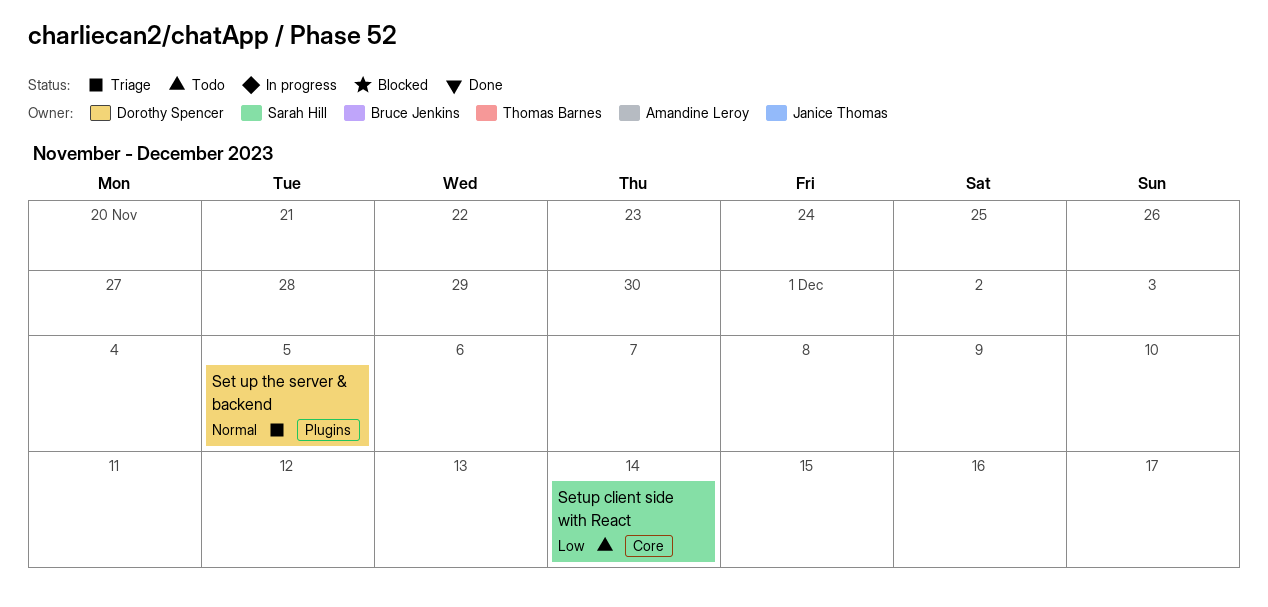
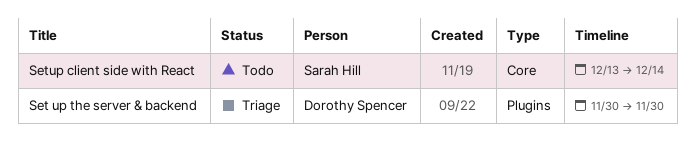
Set up the server & backend, due: Dec 5 -> Nov 30

